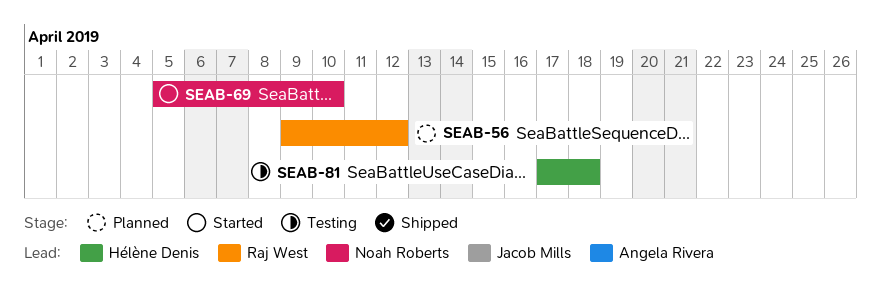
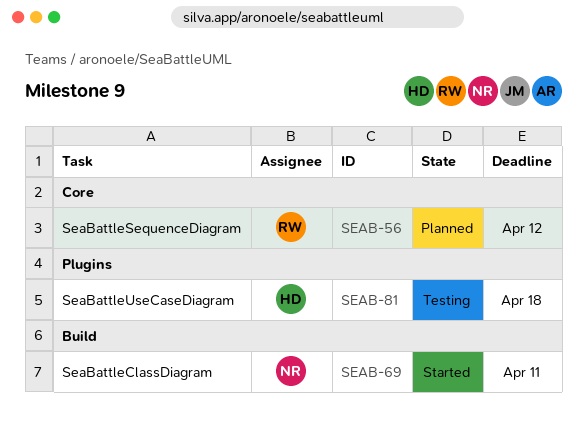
SEAB-69, due: Apr 10 -> Apr 11

